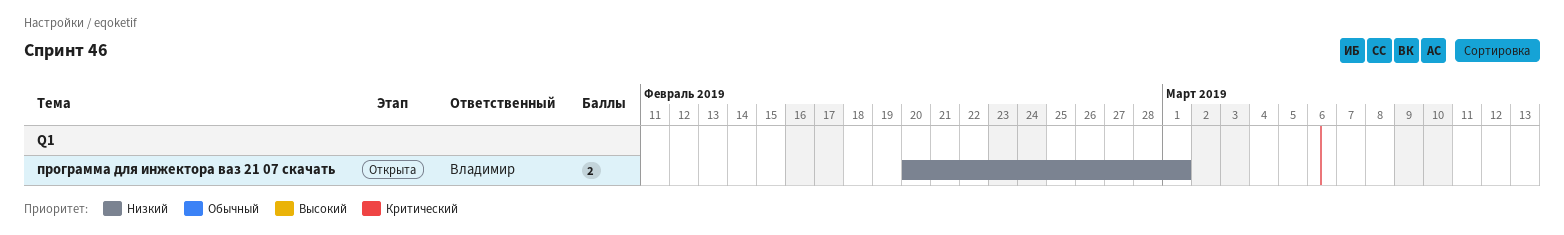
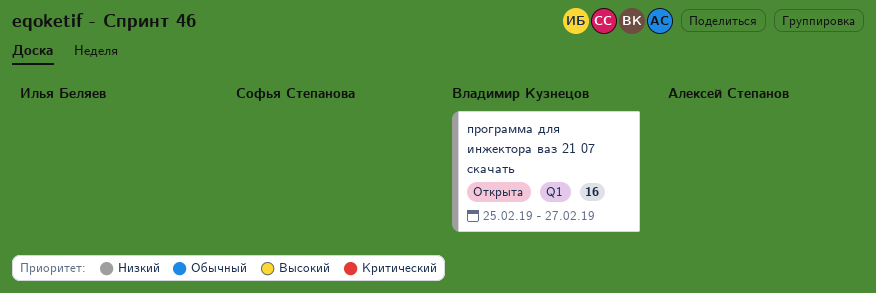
программа для инжектора ваз 21 07 скачать, estimate: 2 -> 16
программа для инжектора ваз 21 07 скачать, start: Feb 20 -> Feb 25
программа для инжектора ваз 21 07 скачать, due: Mar 1 -> Feb 27

